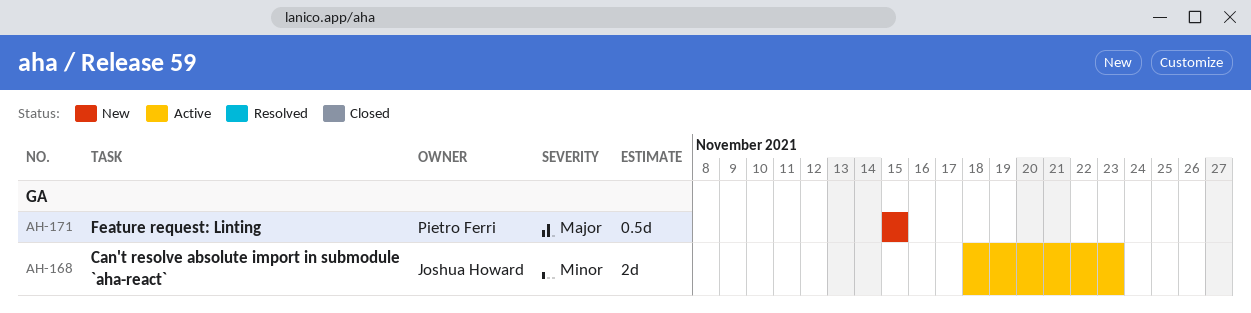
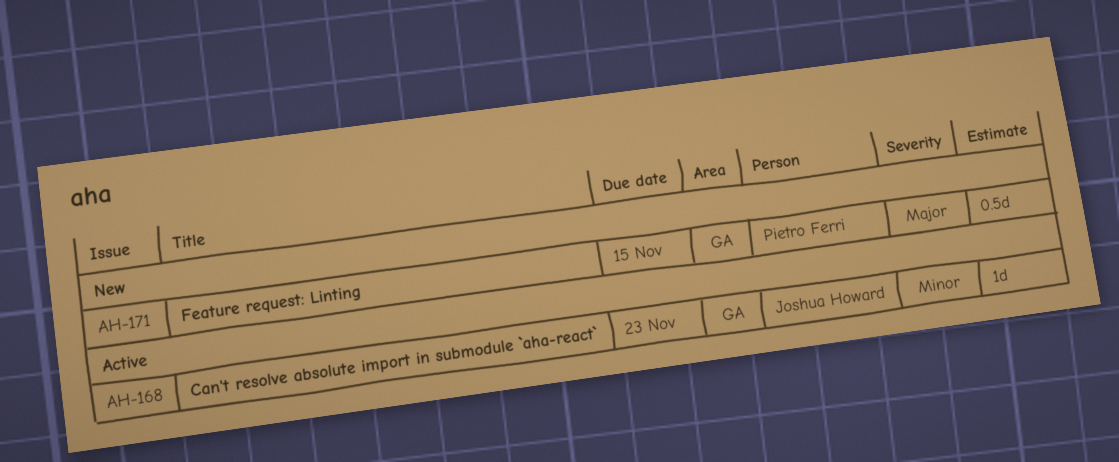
AH-168, estimate: 2d -> 1d

